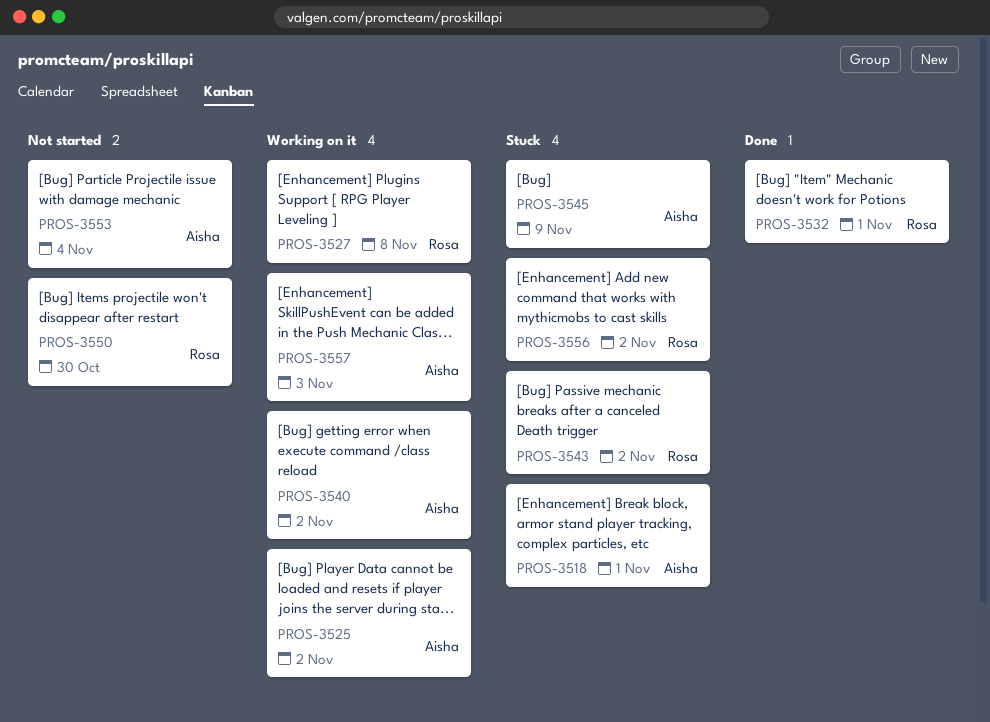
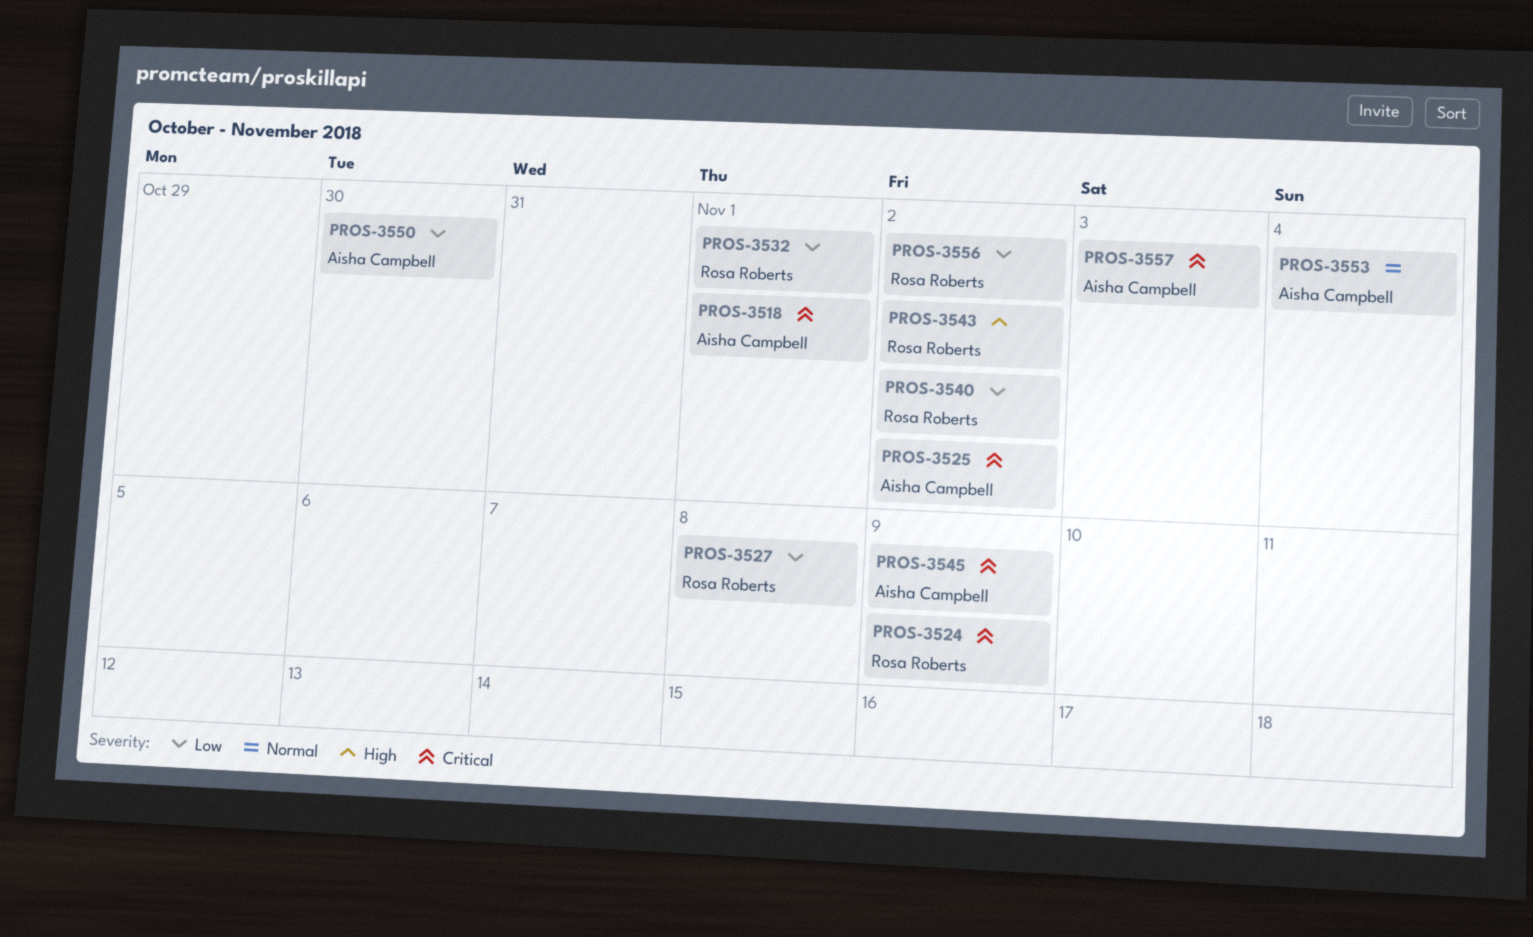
PROS-3524: none -> present
PROS-3540, owner: Aisha Campbell -> Rosa Roberts
PROS-3550, owner: Rosa Roberts -> Aisha Campbell

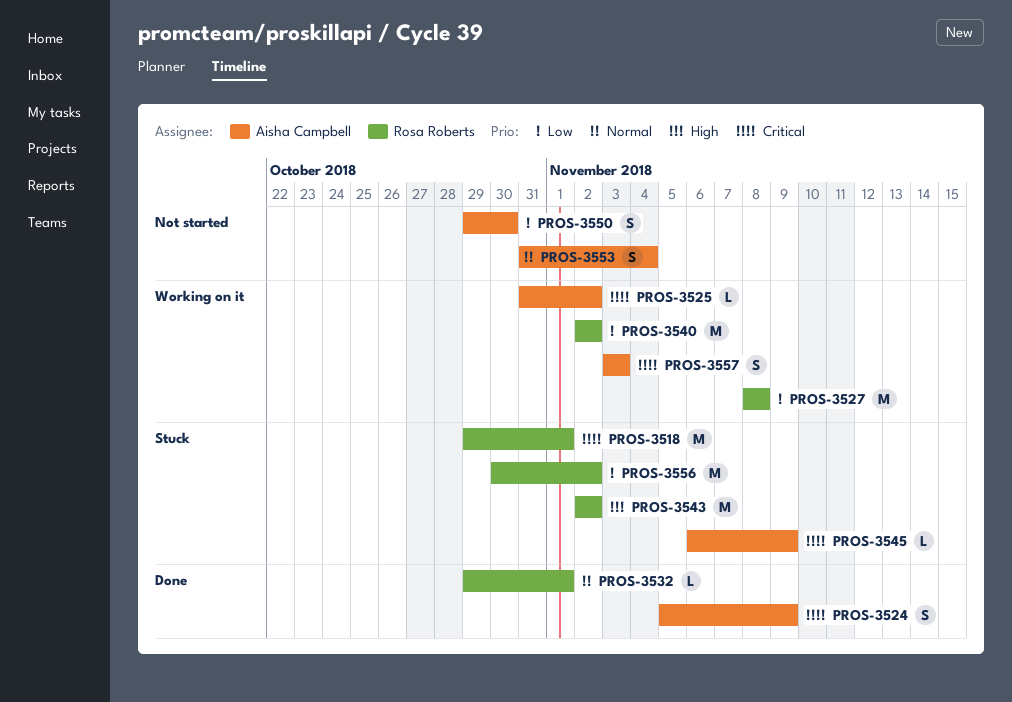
PROS-3518, owner: Aisha Campbell -> Rosa Roberts
PROS-3524, owner: Rosa Roberts -> Aisha Campbell
PROS-3532, priority: Low -> Normal

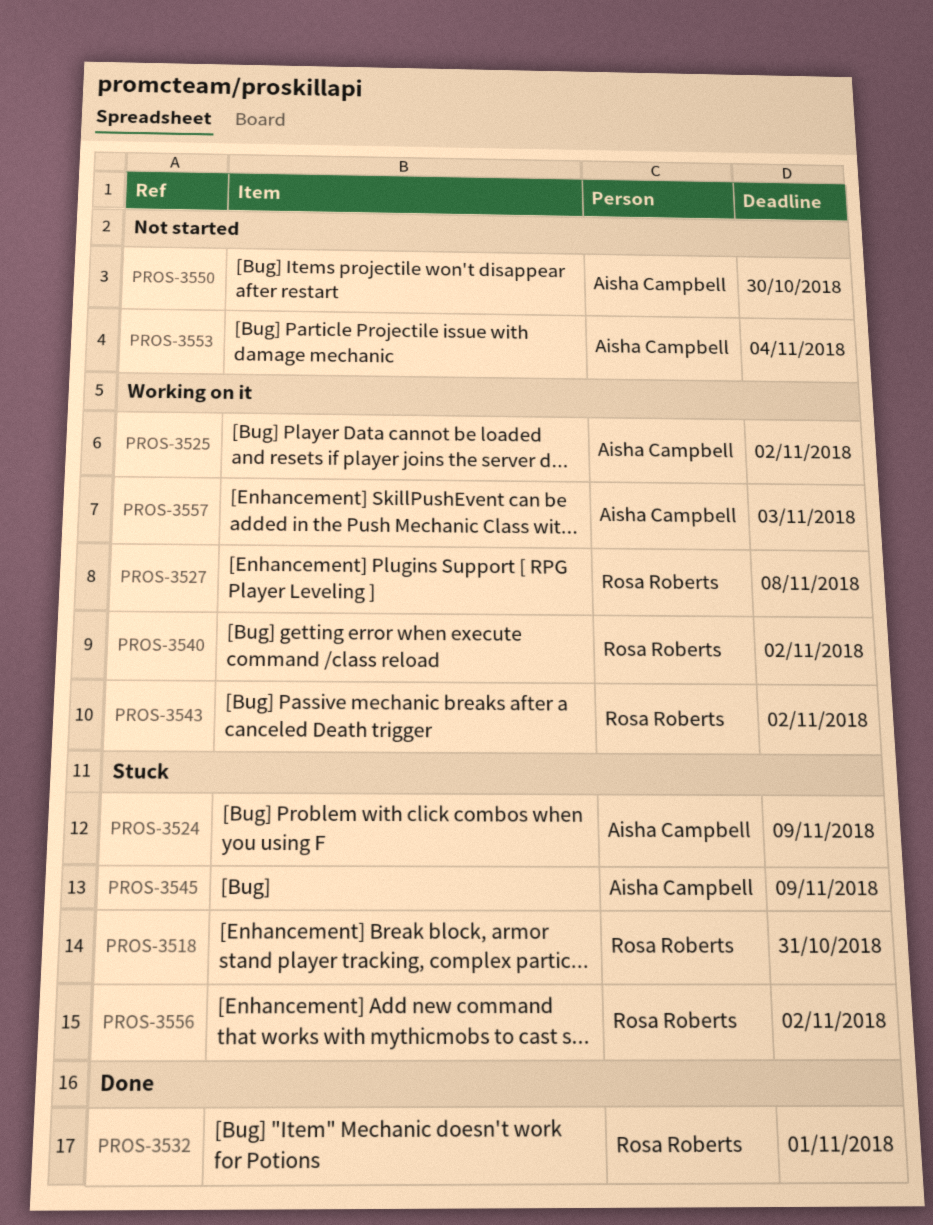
PROS-3518, due: Nov 1 -> Oct 31
PROS-3524, status: Done -> Stuck
PROS-3543, status: Stuck -> Working on it

